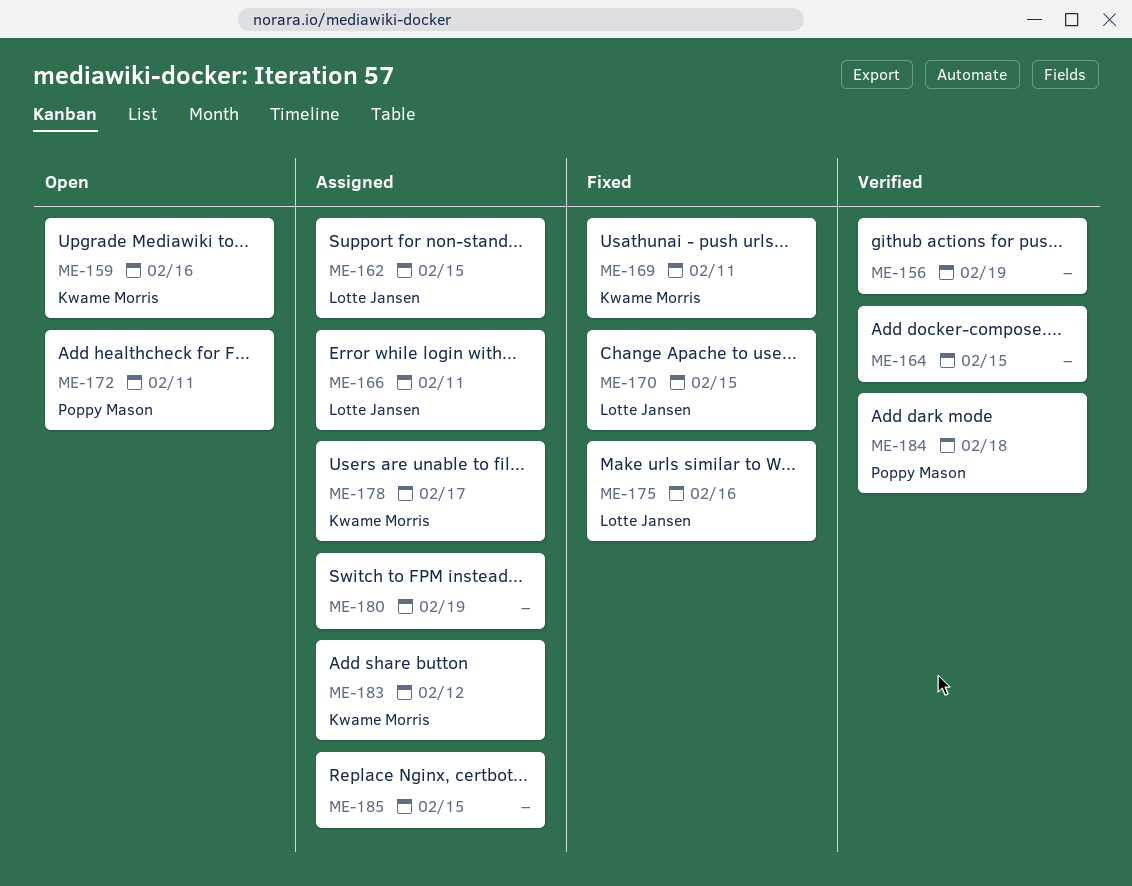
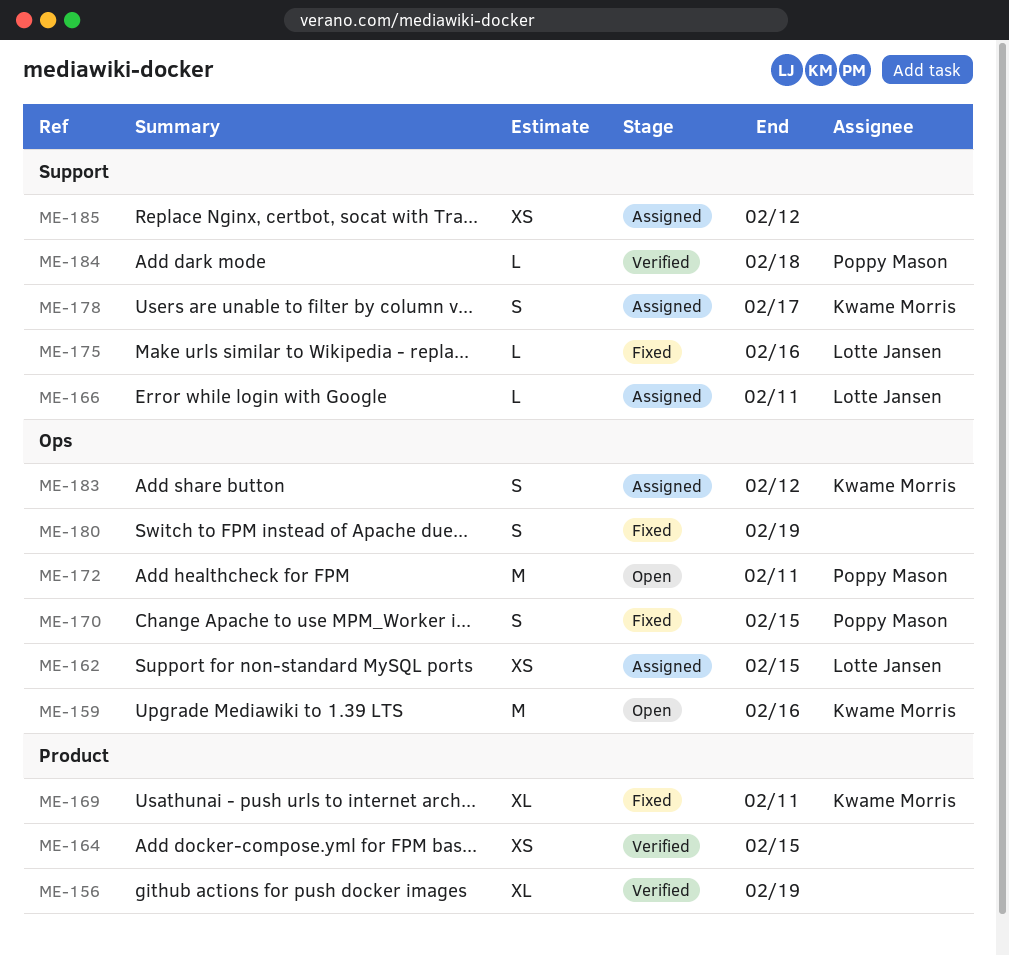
ME-170, owner: Lotte Jansen -> Poppy Mason
ME-180, status: Assigned -> Fixed
ME-185, due: Feb 15 -> Feb 12

